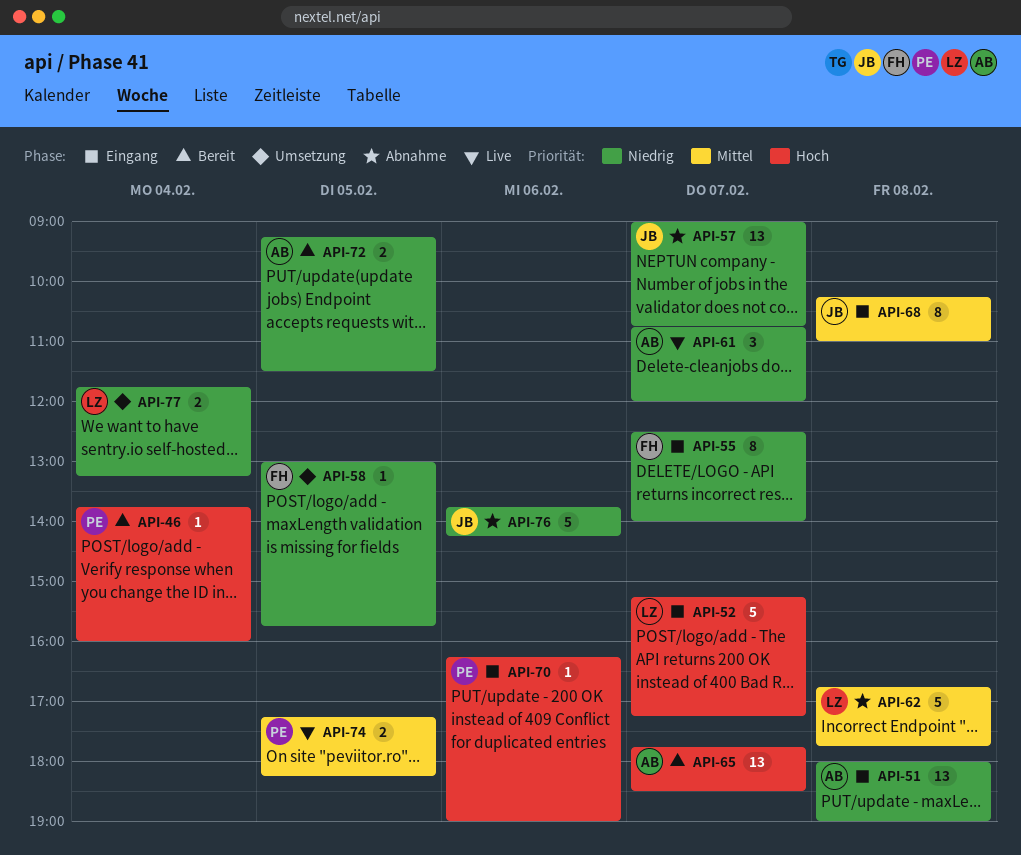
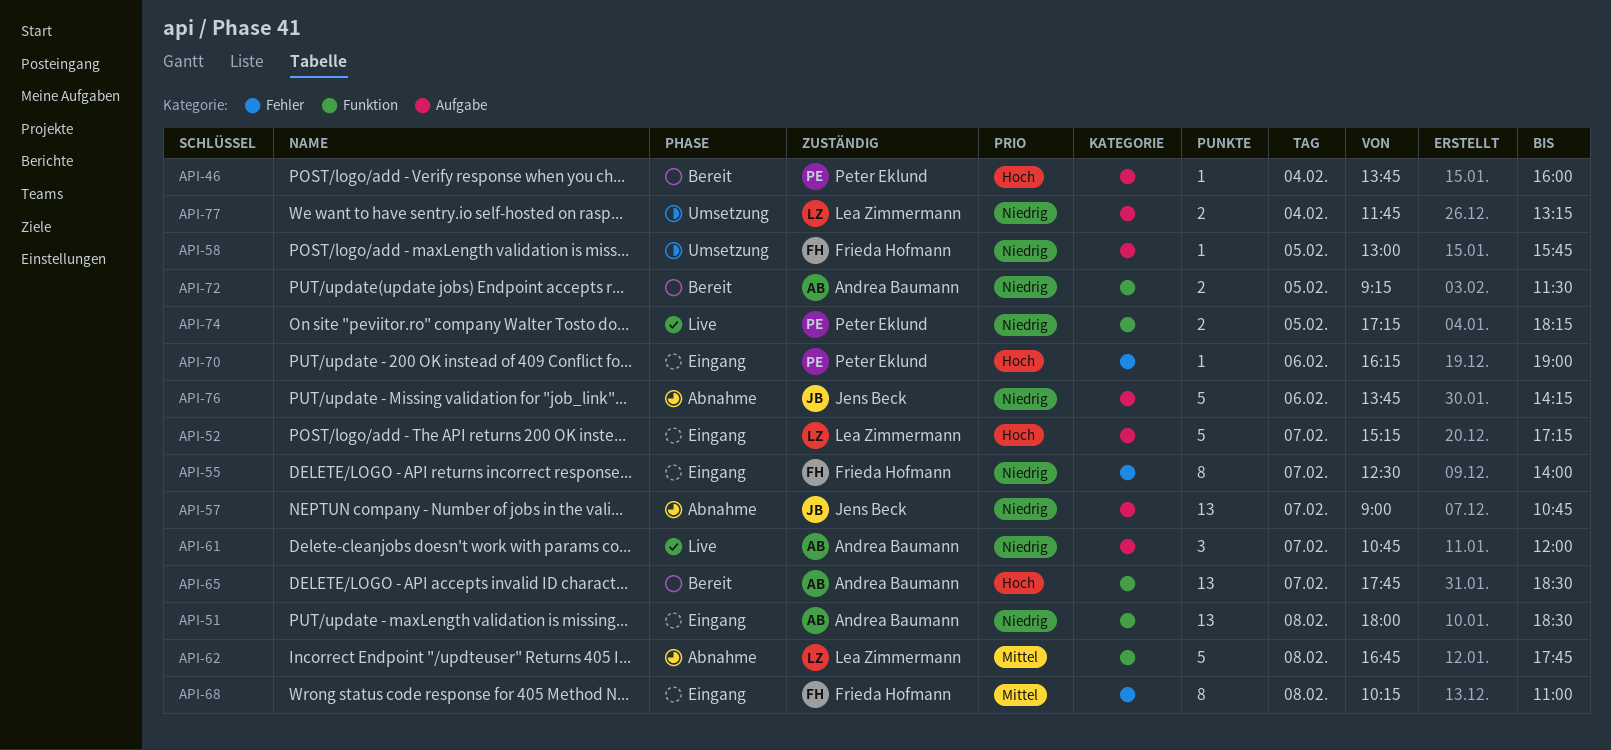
API-51, ends: 19:00 -> 18:30
API-68, owner: Jens Beck -> Frieda Hofmann
API-74, priority: Mittel -> Niedrig

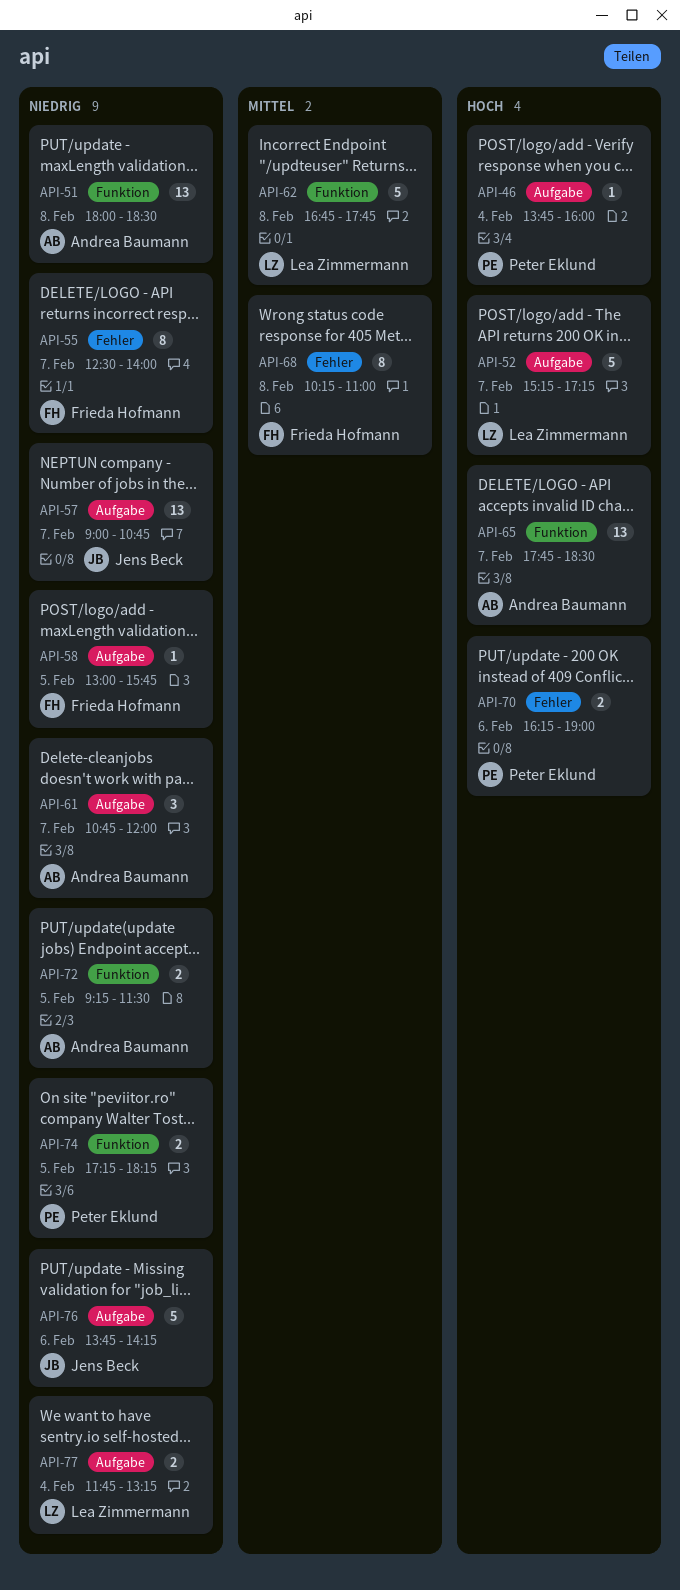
API-70, estimate: 1 -> 2

